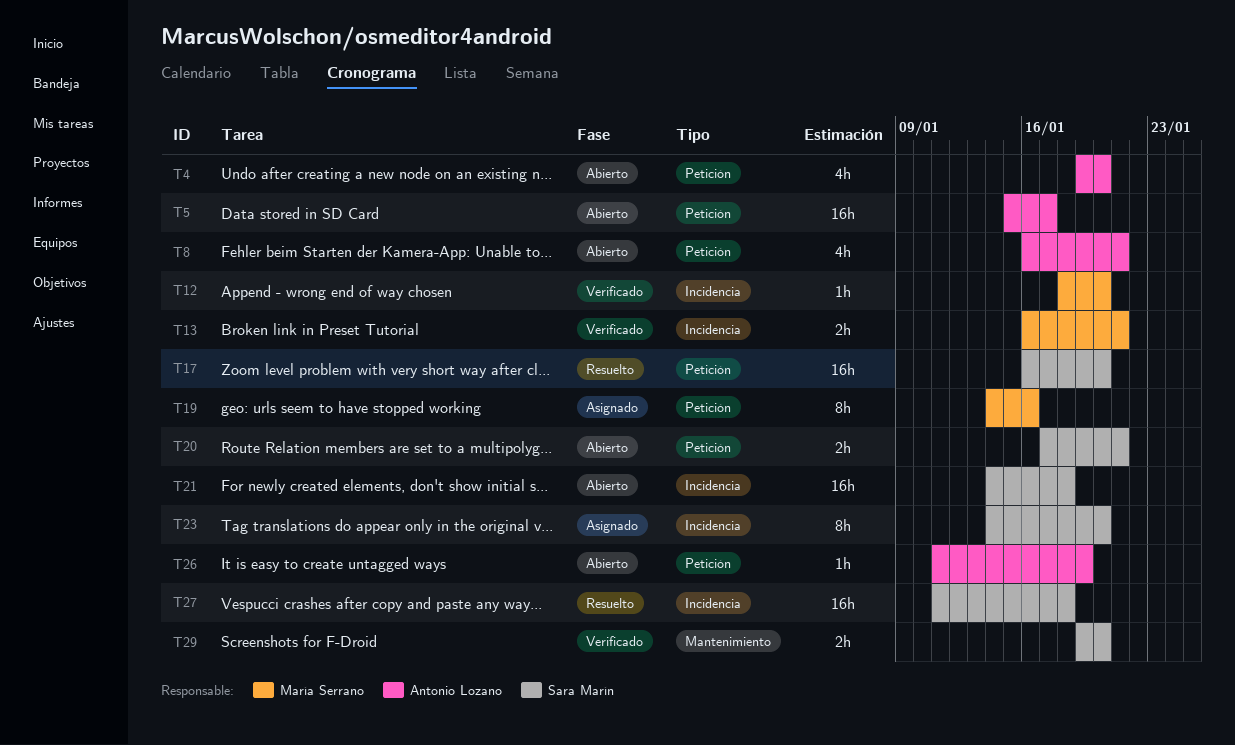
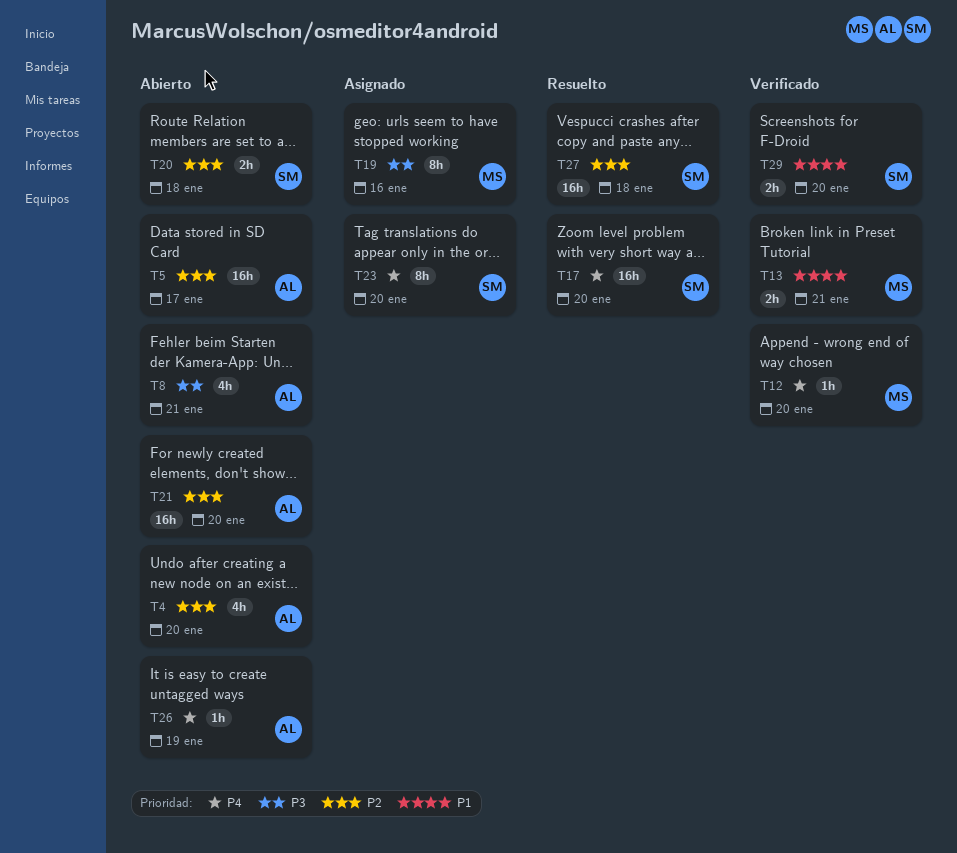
T20, due: Jan 21 -> Jan 18
T21, owner: Sara Marín -> Antonio Lozano
T21, due: Jan 18 -> Jan 20

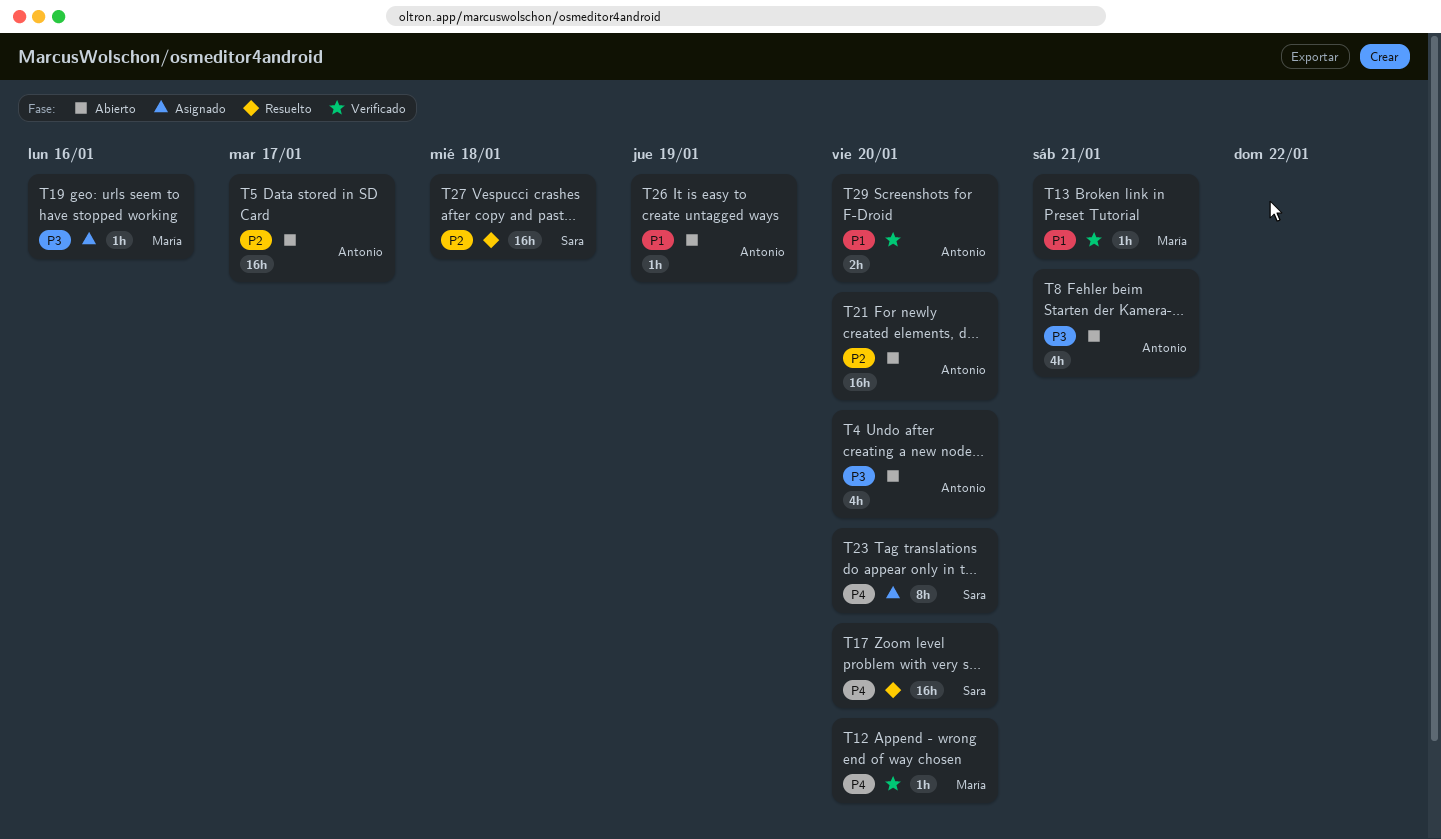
T4, priority: P2 -> P3
T13, estimate: 2h -> 1h
T19, estimate: 8h -> 1h
T20: present -> none
T26, priority: P4 -> P1
T29, owner: Sara -> Antonio

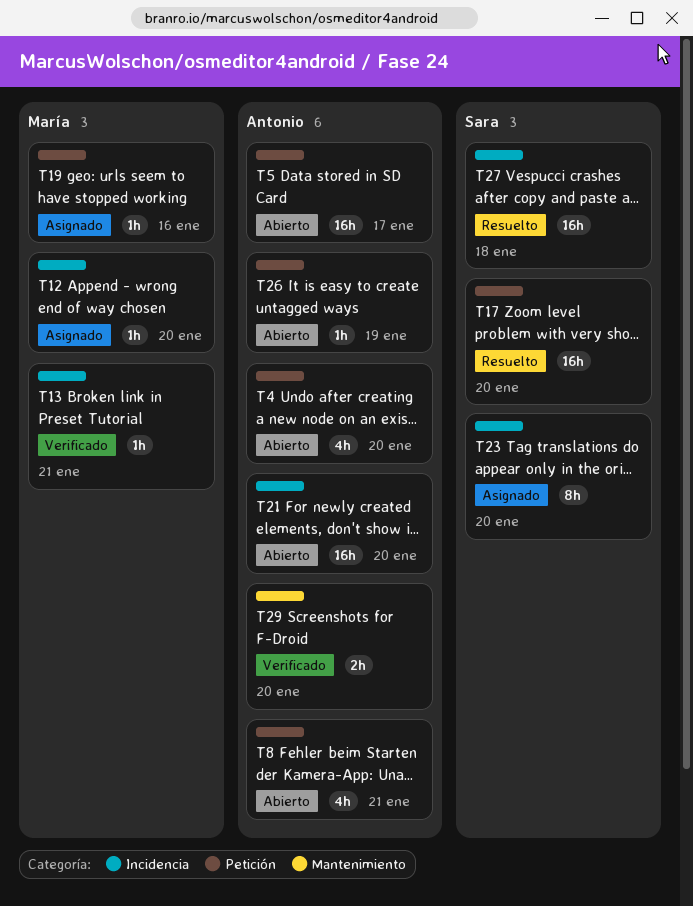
T12, status: Verificado -> Asignado

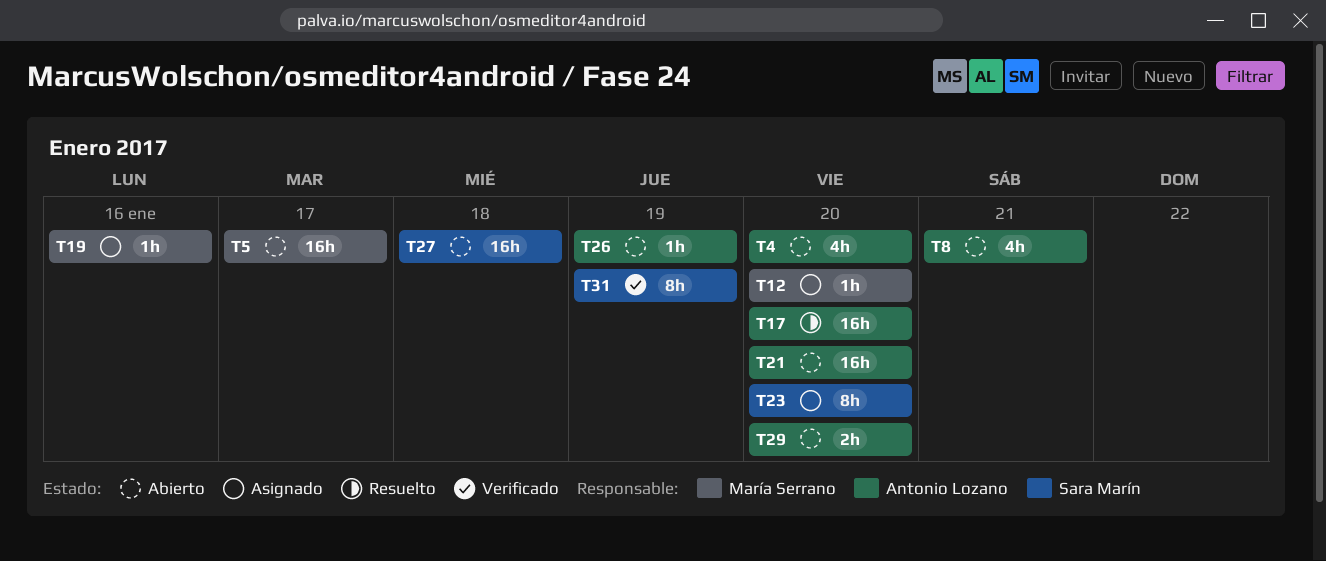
T5, owner: Antonio Lozano -> María Serrano
T13: present -> none
T17, owner: Sara Marín -> Antonio Lozano
T27, status: Resuelto -> Abierto
T29, status: Verificado -> Abierto
T31: none -> present

